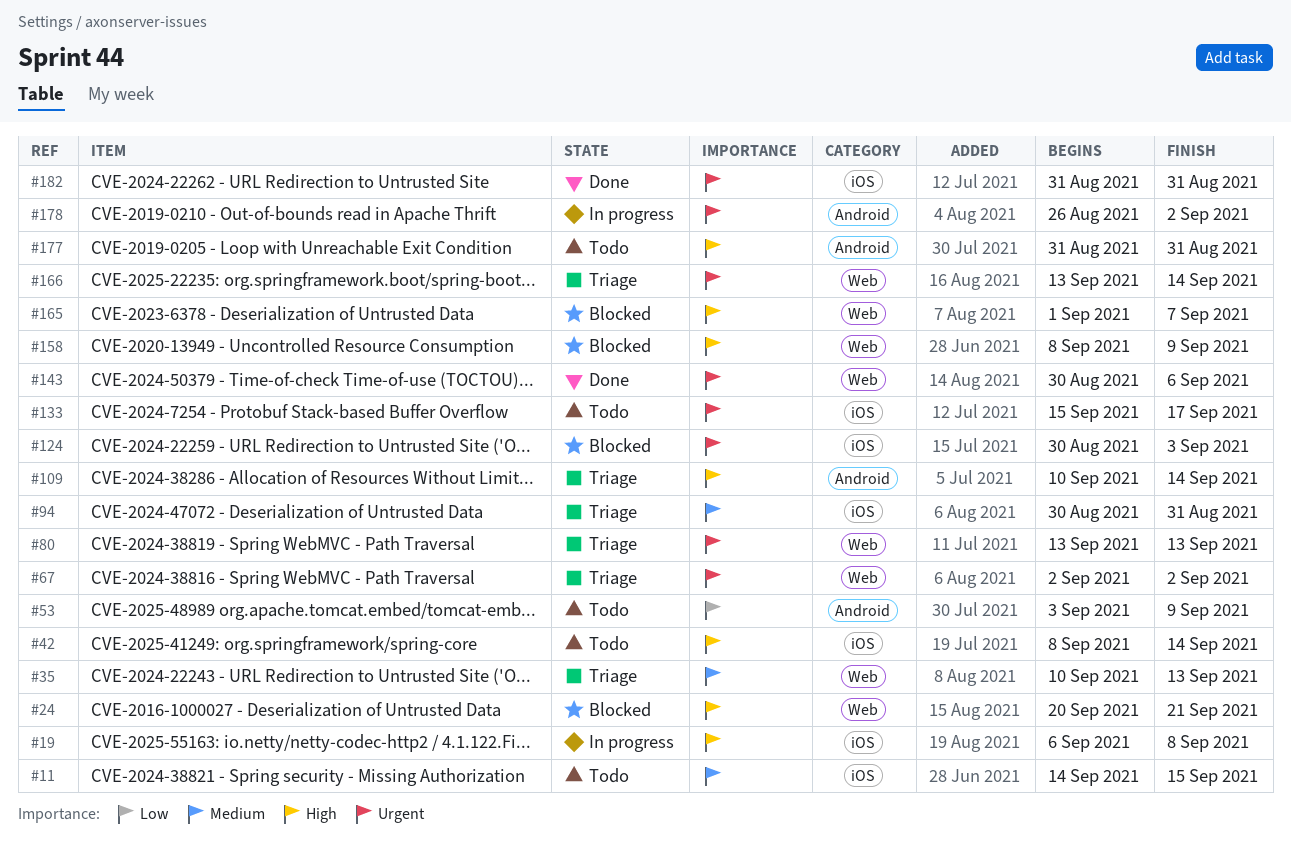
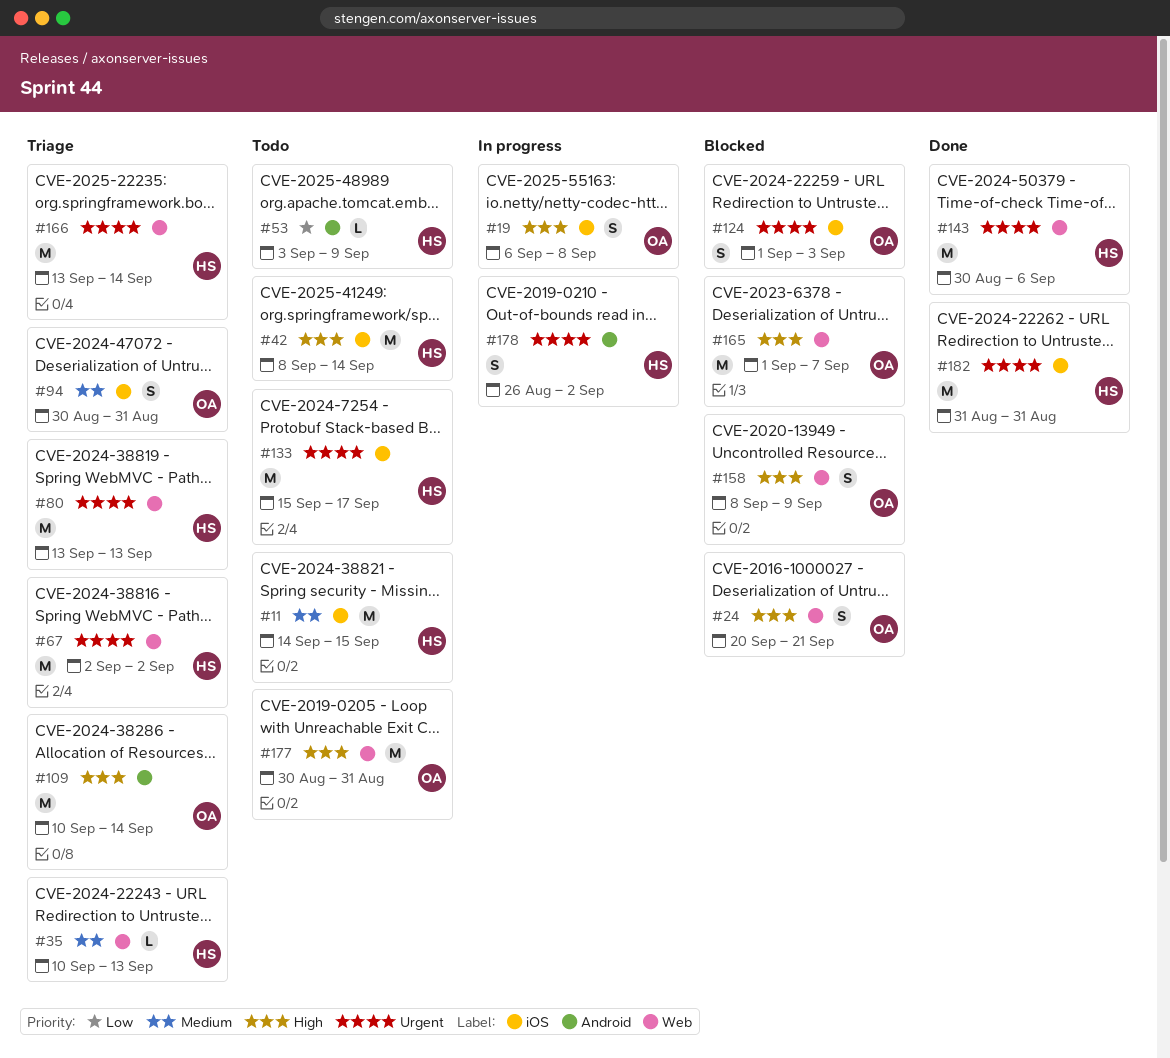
#124, start: Aug 30 -> Sep 1
#177, label: Android -> Web
#177, start: Aug 31 -> Aug 30

